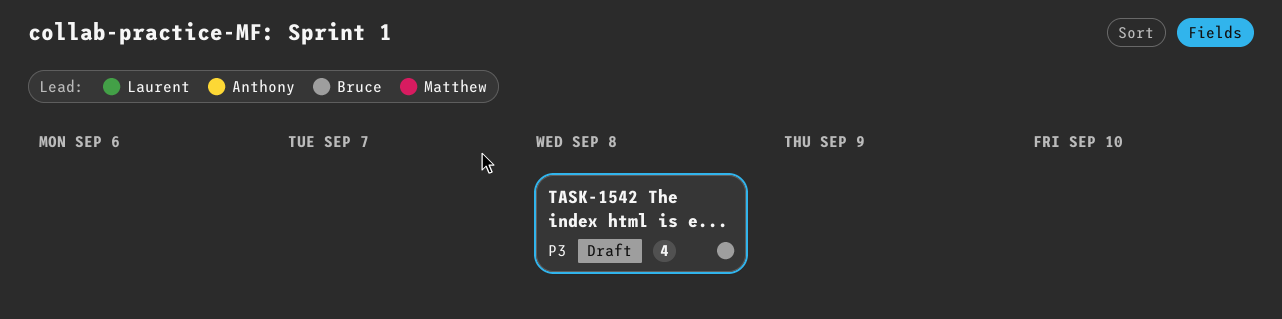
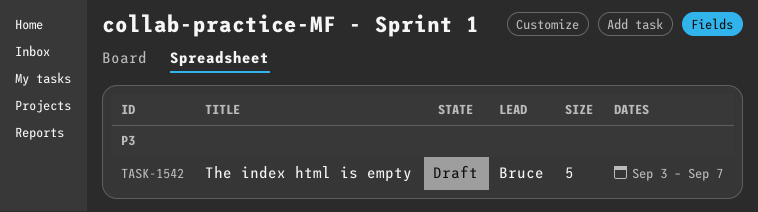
TASK-1542, estimate: 4 -> 5
TASK-1542, due: Sep 8 -> Sep 7

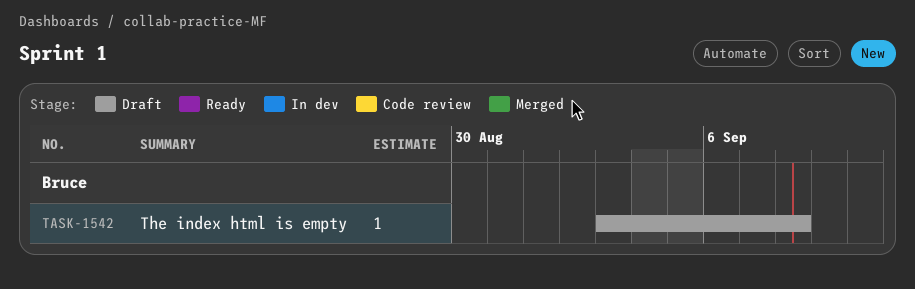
TASK-1542, estimate: 5 -> 1
TASK-1542, due: Sep 7 -> Sep 8

